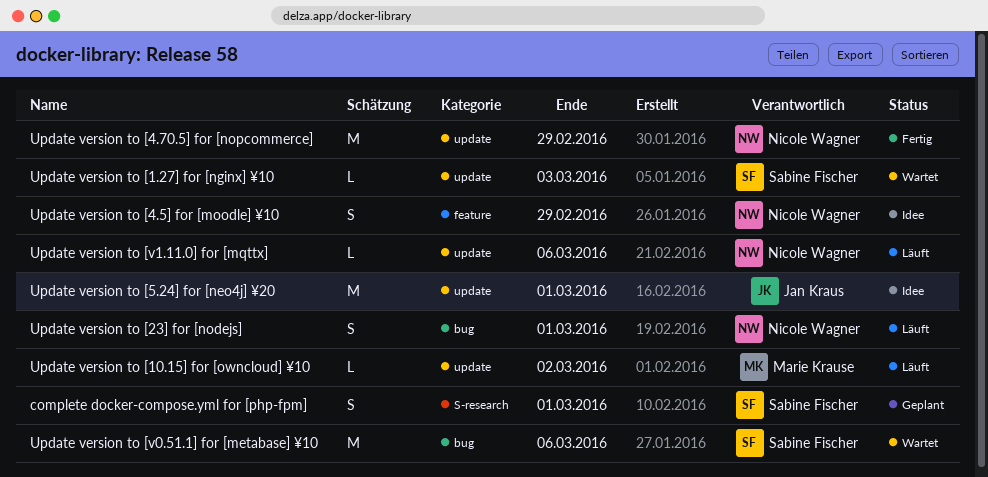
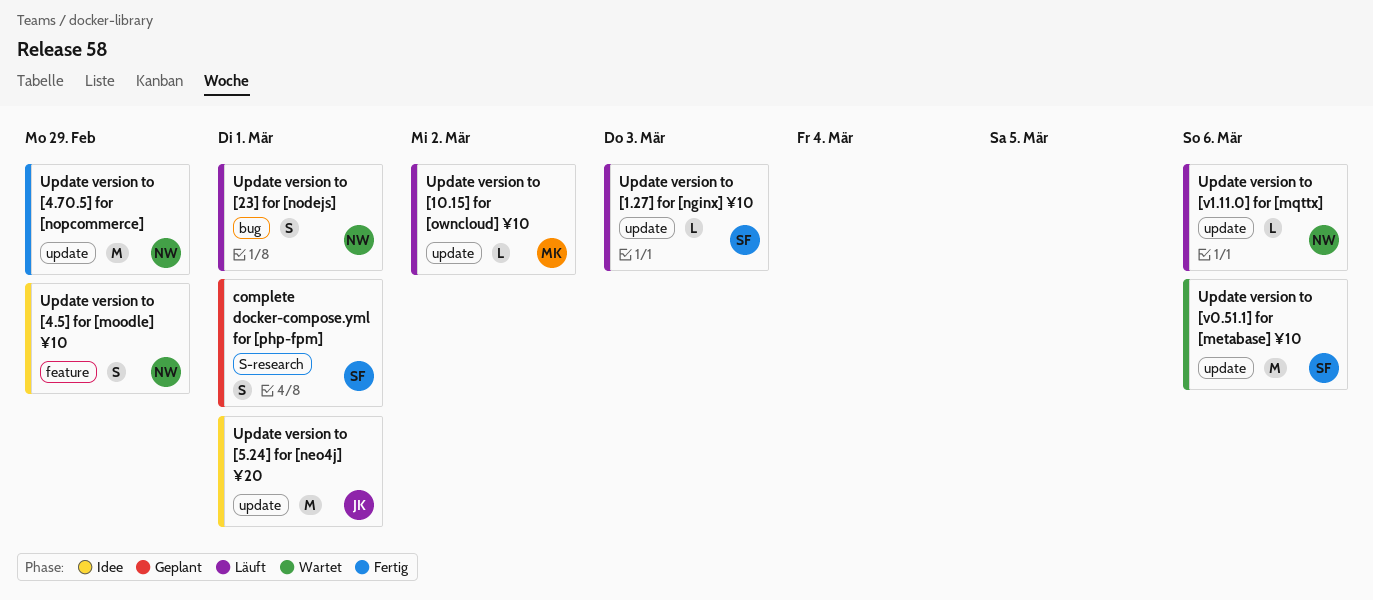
Update version to [1.27] for [nginx] ¥10, status: Wartet -> Läuft
Update version to [v0.51.1] for [metabase] ¥10, label: bug -> update

